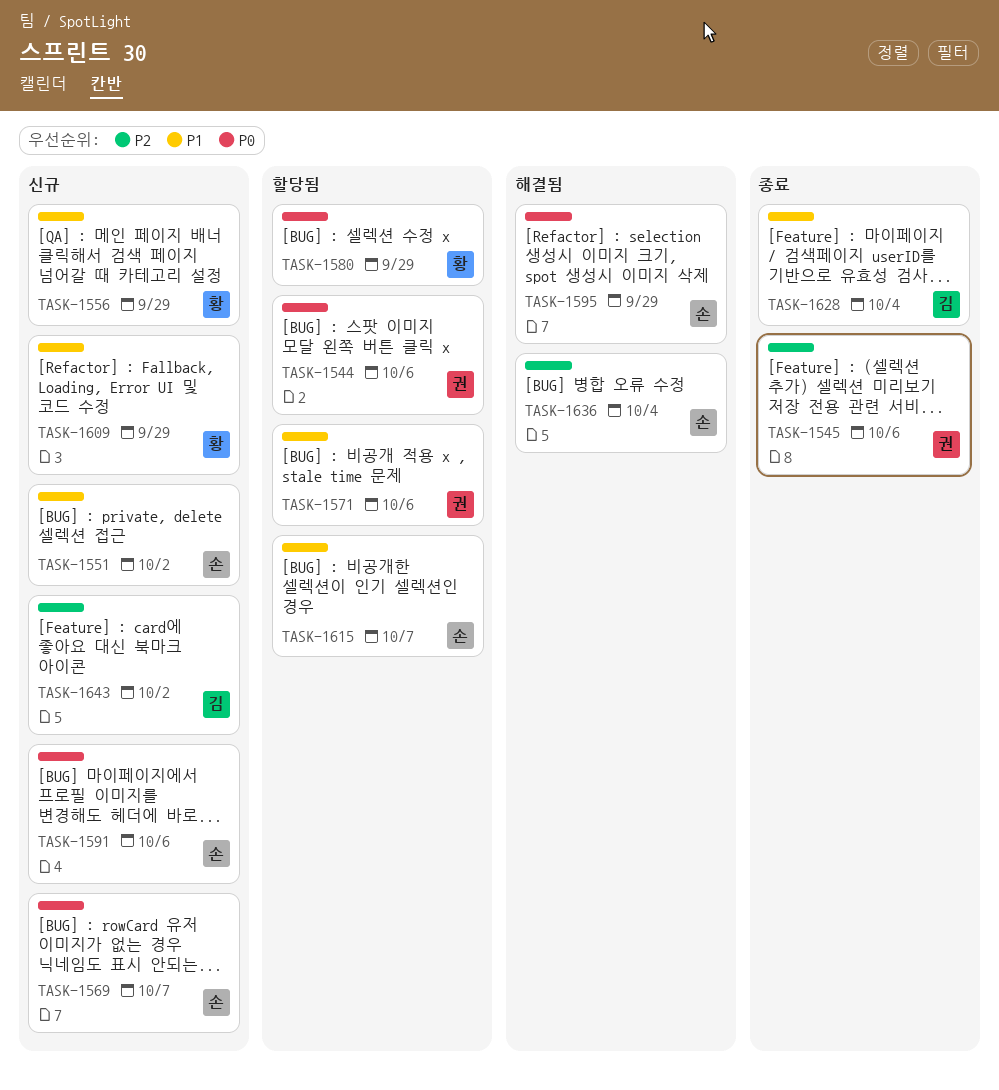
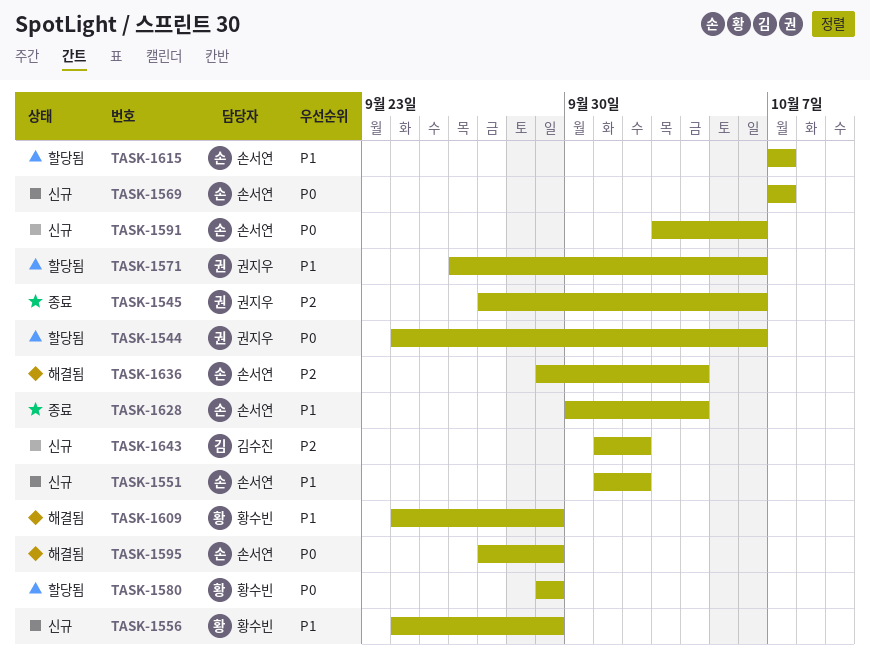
TASK-1609, status: 신규 -> 해결됨
TASK-1628, owner: 김수진 -> 손서연

